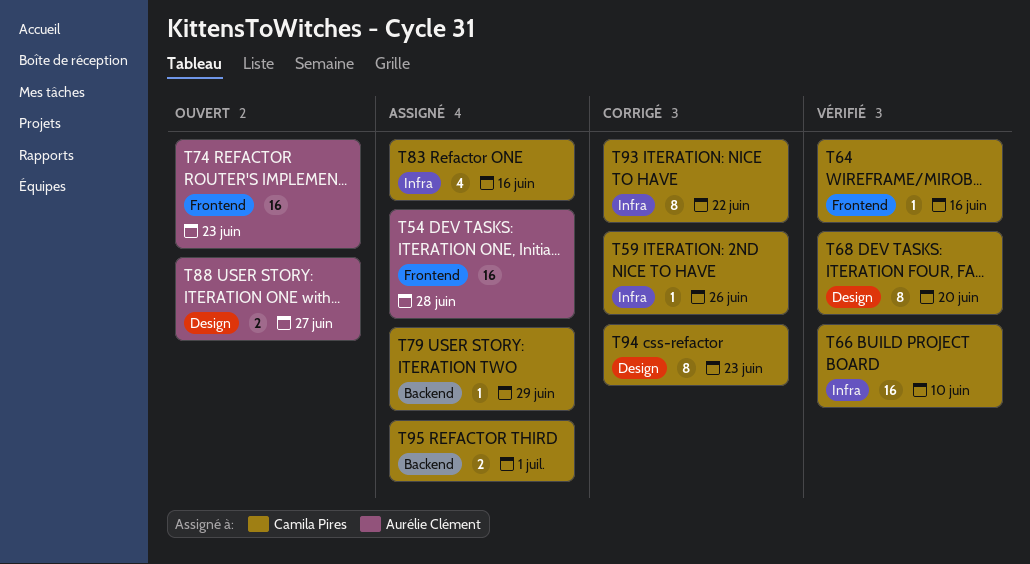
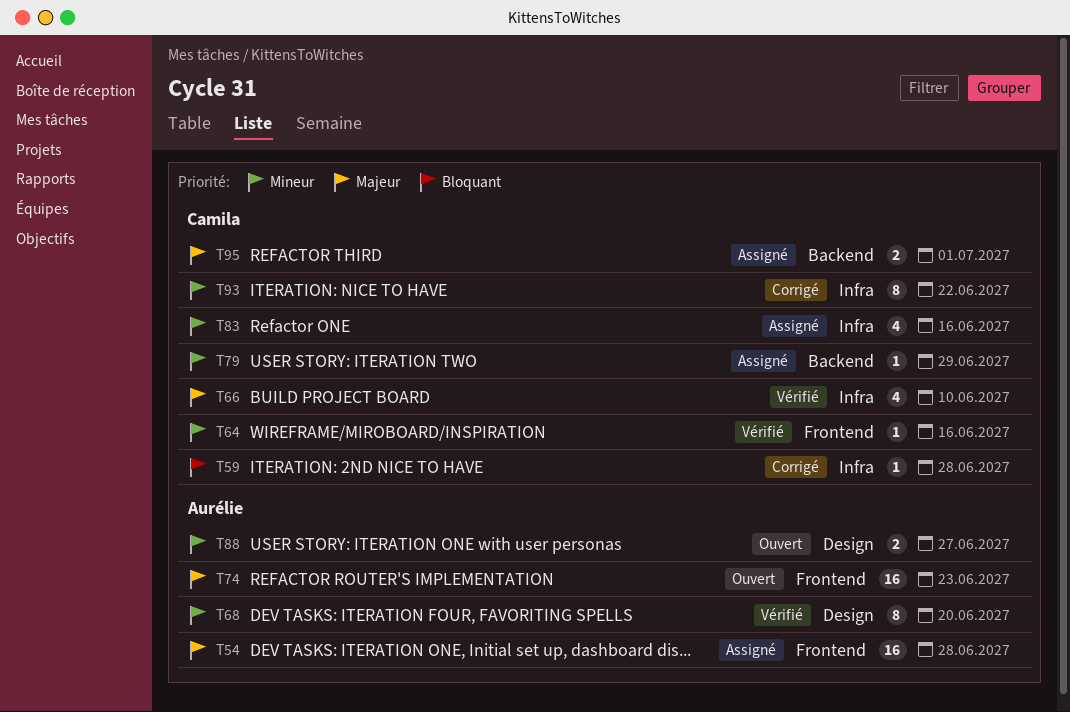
T59, due: Jun 26 -> Jun 28
T66, estimate: 16 -> 4
T68, owner: Camila Pires -> Aurélie Clément
T94: present -> none

